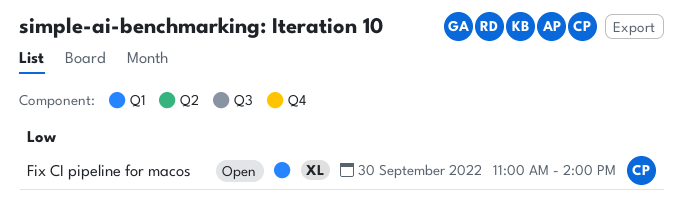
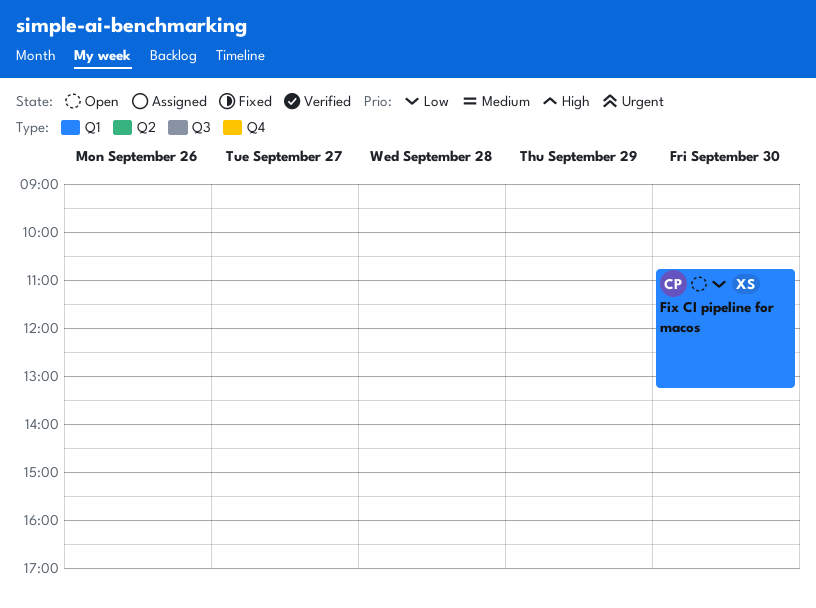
Fix CI pipeline for macos, estimate: XL -> XS
Fix CI pipeline for macos, begins: 11:00 -> 10:45
Fix CI pipeline for macos, ends: 14:00 -> 13:15

